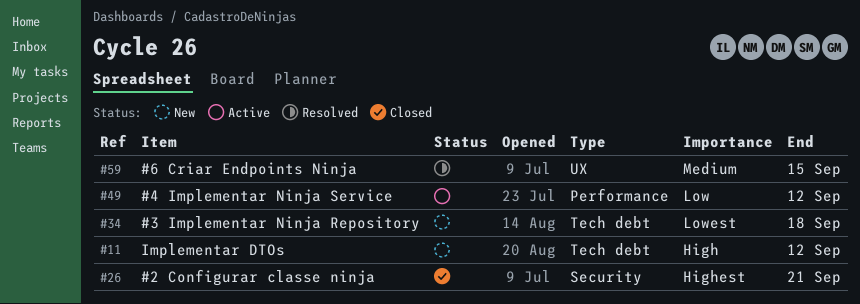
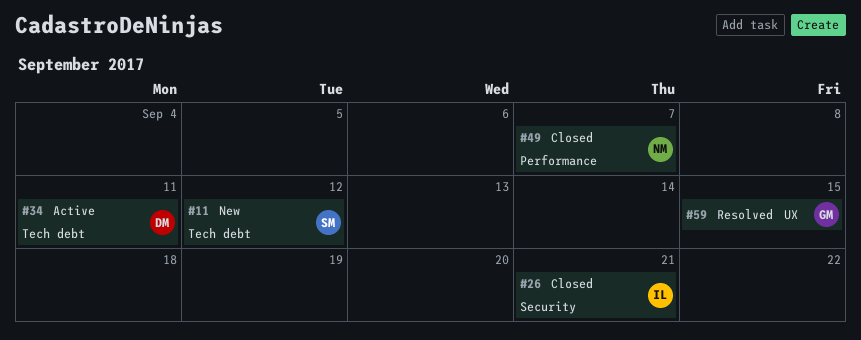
#34, status: New -> Active
#34, due: Sep 18 -> Sep 11
#49, status: Active -> Closed
#49, due: Sep 12 -> Sep 7

